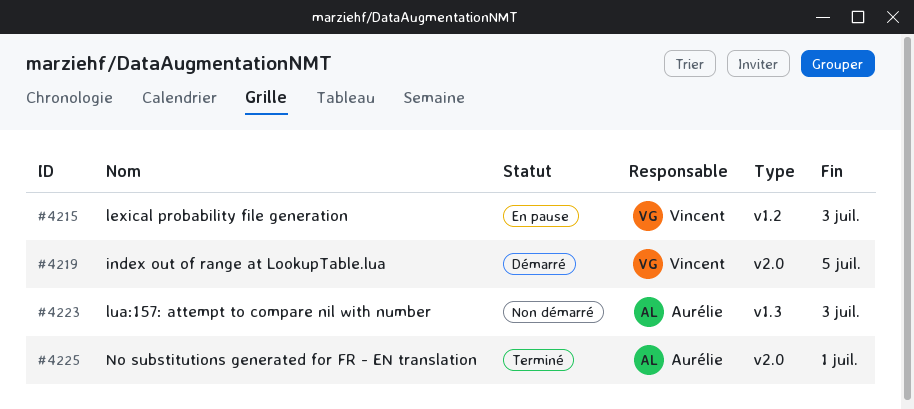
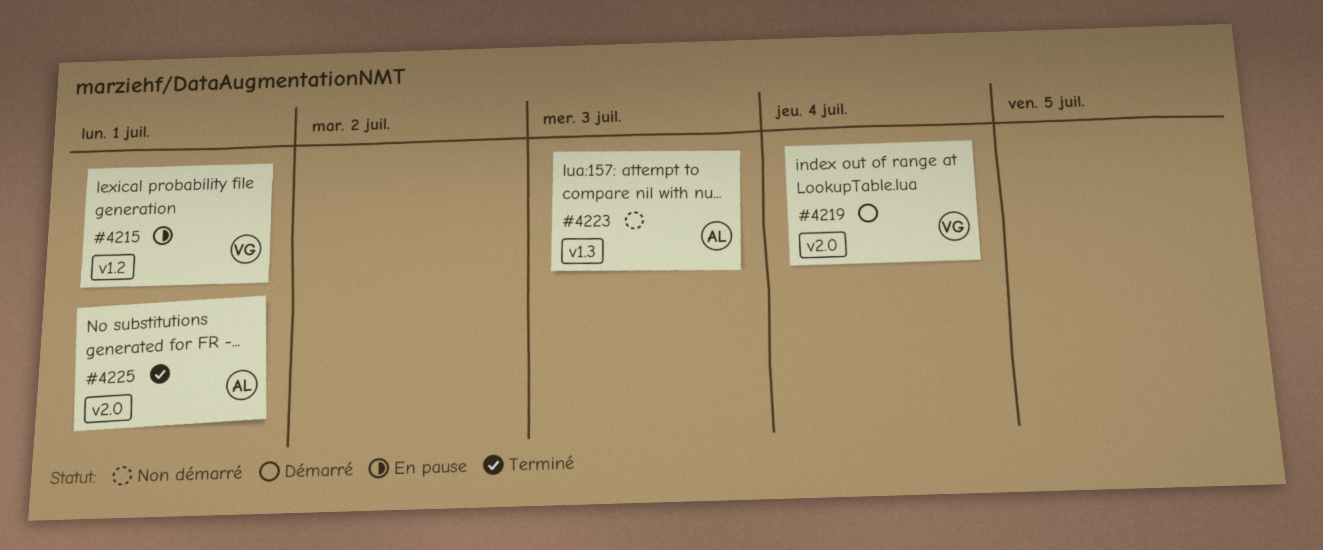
#4215, due: Jul 3 -> Jul 1
#4219, due: Jul 5 -> Jul 4

